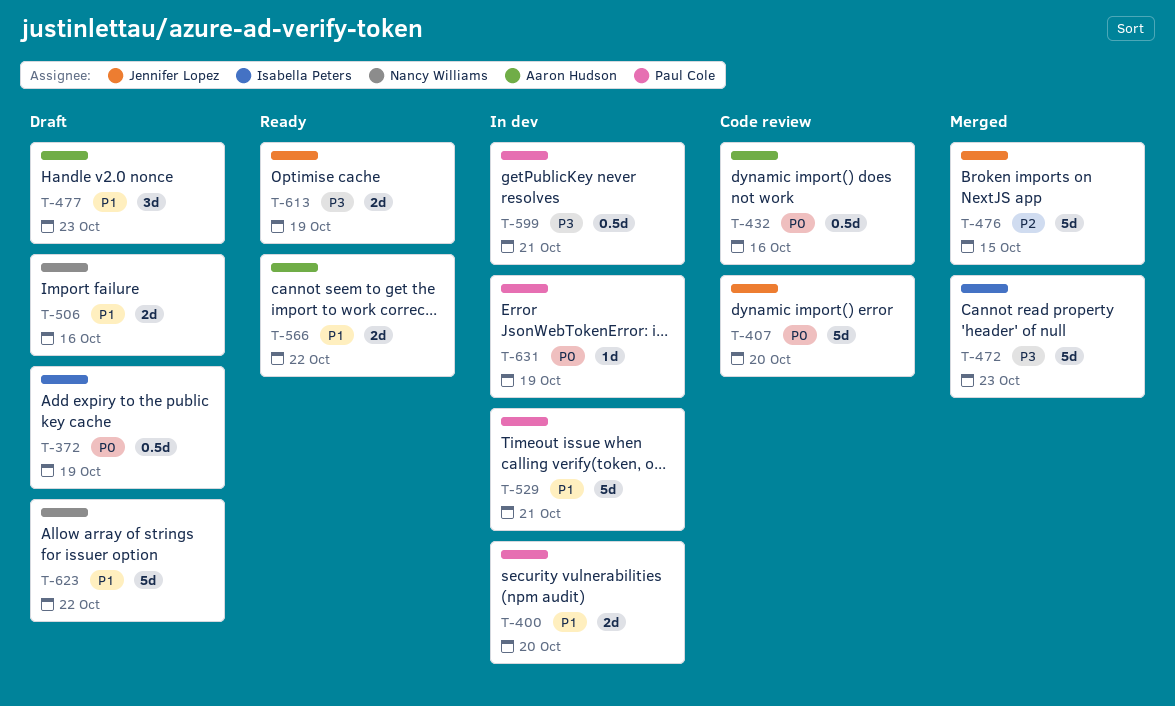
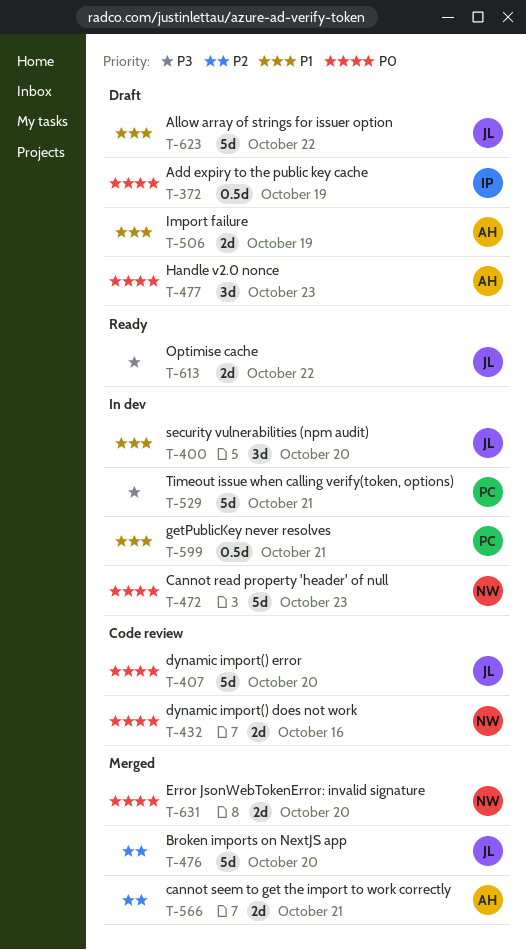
T-400, owner: Paul Cole -> Jennifer Lopez
T-400, estimate: 2d -> 3d
T-432, owner: Aaron Hudson -> Nancy Williams
T-432, estimate: 0.5d -> 2d
T-472, status: Merged -> In dev
T-472, owner: Isabella Peters -> Nancy Williams
T-472, priority: P3 -> P0
T-476, due: Oct 15 -> Oct 20
T-477, priority: P1 -> P0
T-506, owner: Nancy Williams -> Aaron Hudson
T-506, due: Oct 16 -> Oct 19
T-529, priority: P1 -> P3
T-566, status: Ready -> Merged
T-566, priority: P1 -> P2
T-566, due: Oct 22 -> Oct 21
T-599, priority: P3 -> P1
T-613, due: Oct 19 -> Oct 22
T-623, owner: Nancy Williams -> Jennifer Lopez
T-631, status: In dev -> Merged
T-631, owner: Paul Cole -> Nancy Williams
T-631, estimate: 1d -> 2d
T-631, due: Oct 19 -> Oct 20

